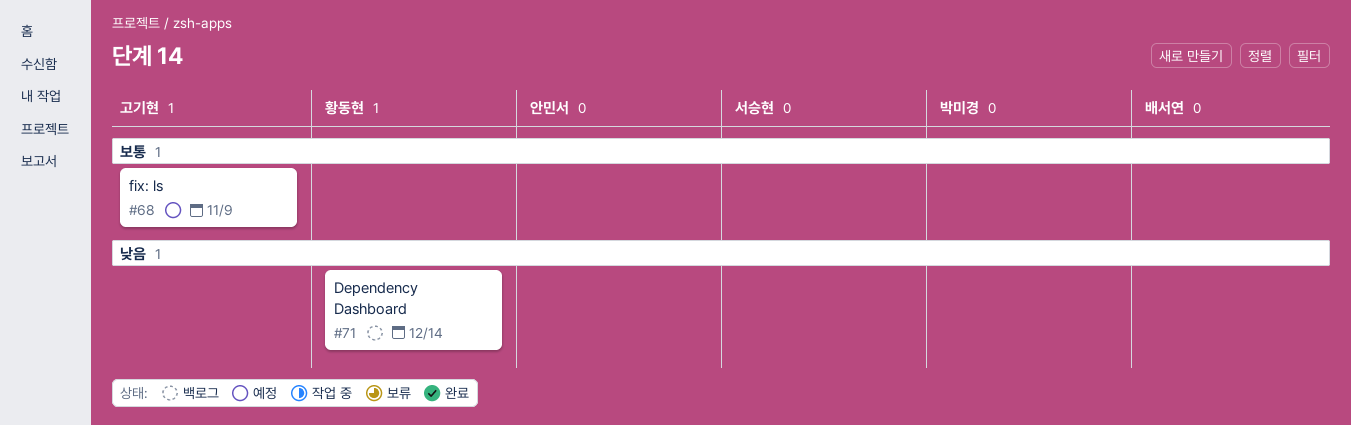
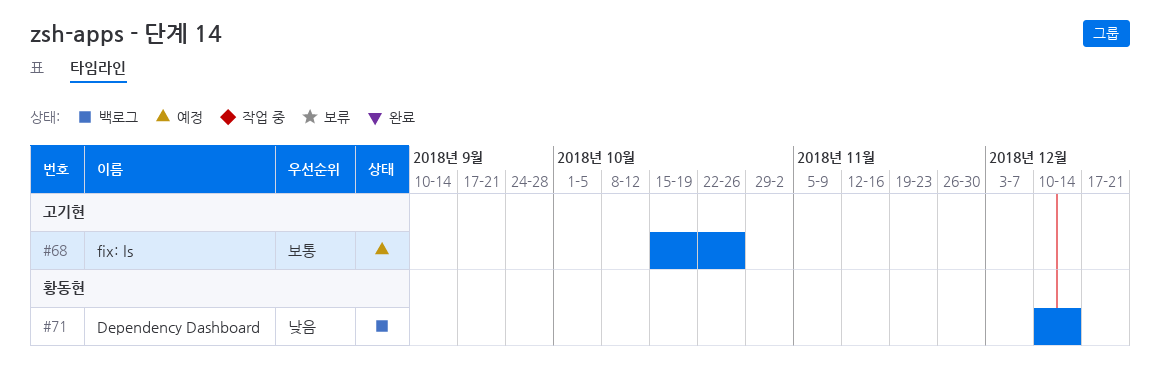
#68, due: Nov 9 -> Oct 26

